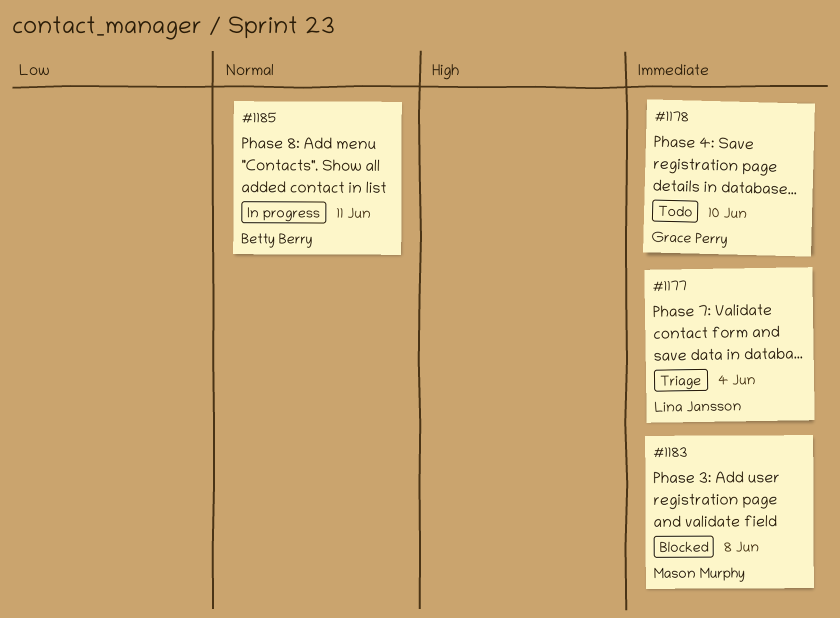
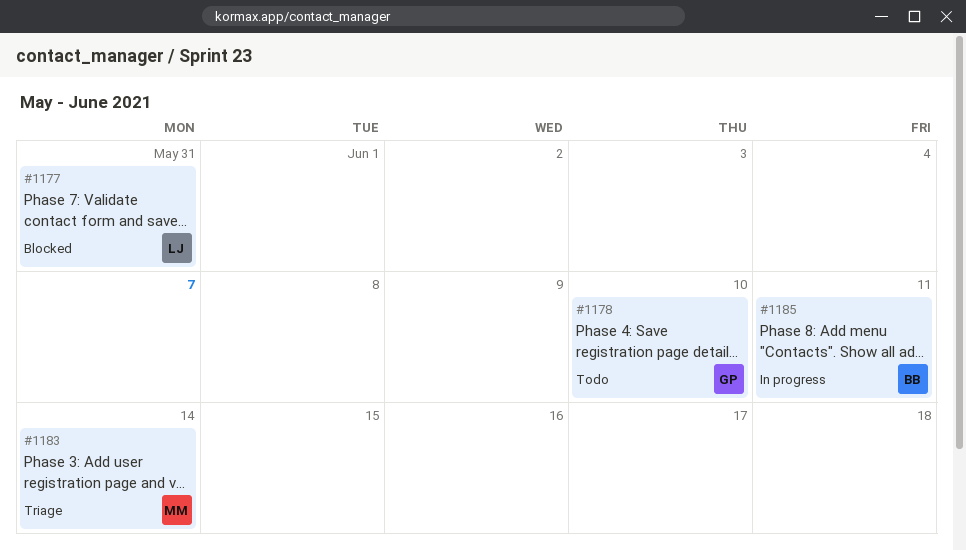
#1177, status: Triage -> Blocked
#1177, due: Jun 4 -> May 31
#1183, status: Blocked -> Triage
#1183, due: Jun 8 -> Jun 14

